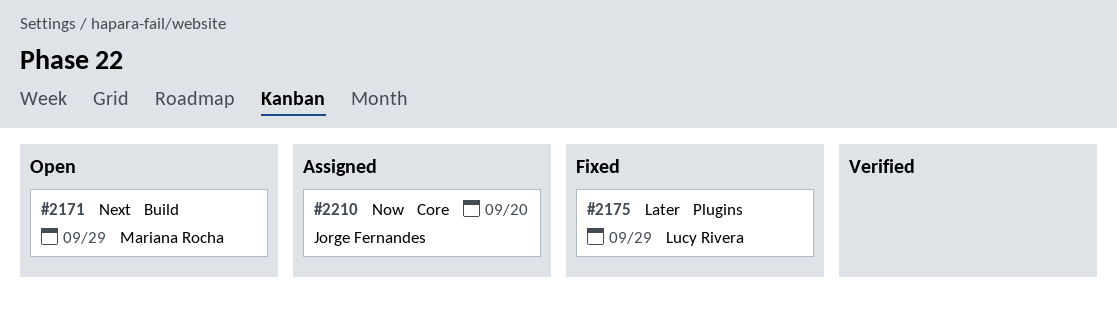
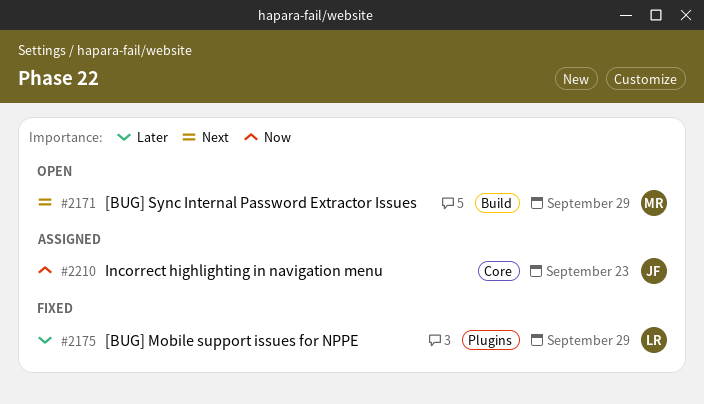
#2210, due: Sep 20 -> Sep 23

